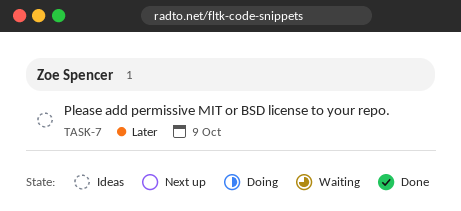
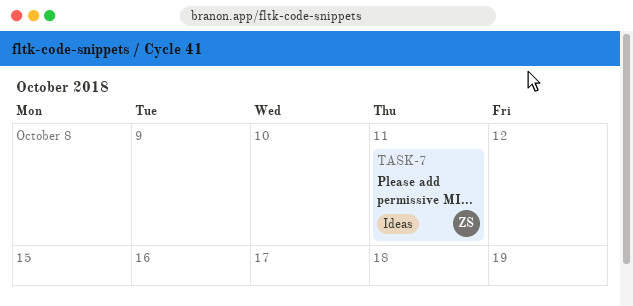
TASK-7, due: Oct 9 -> Oct 11

